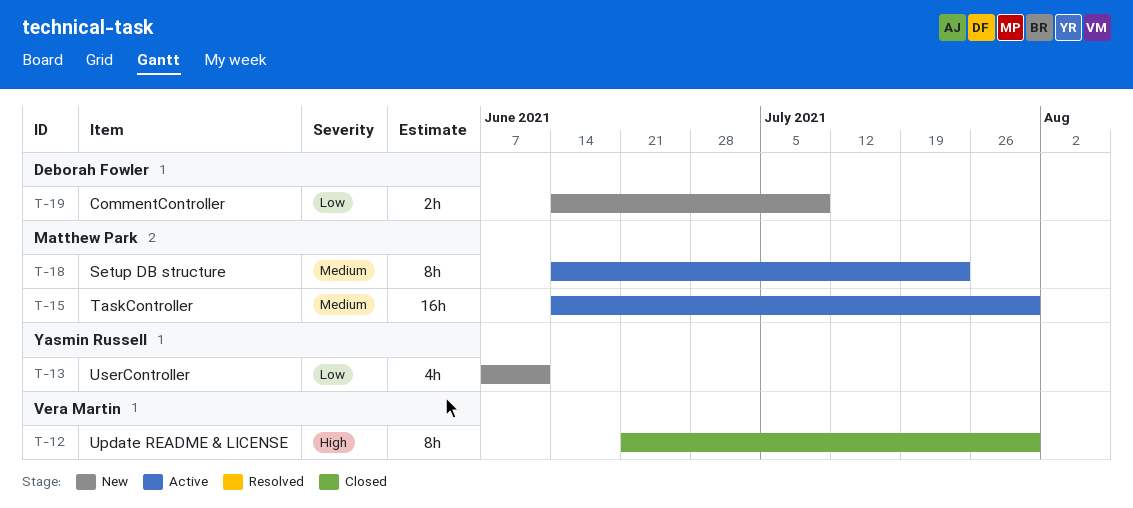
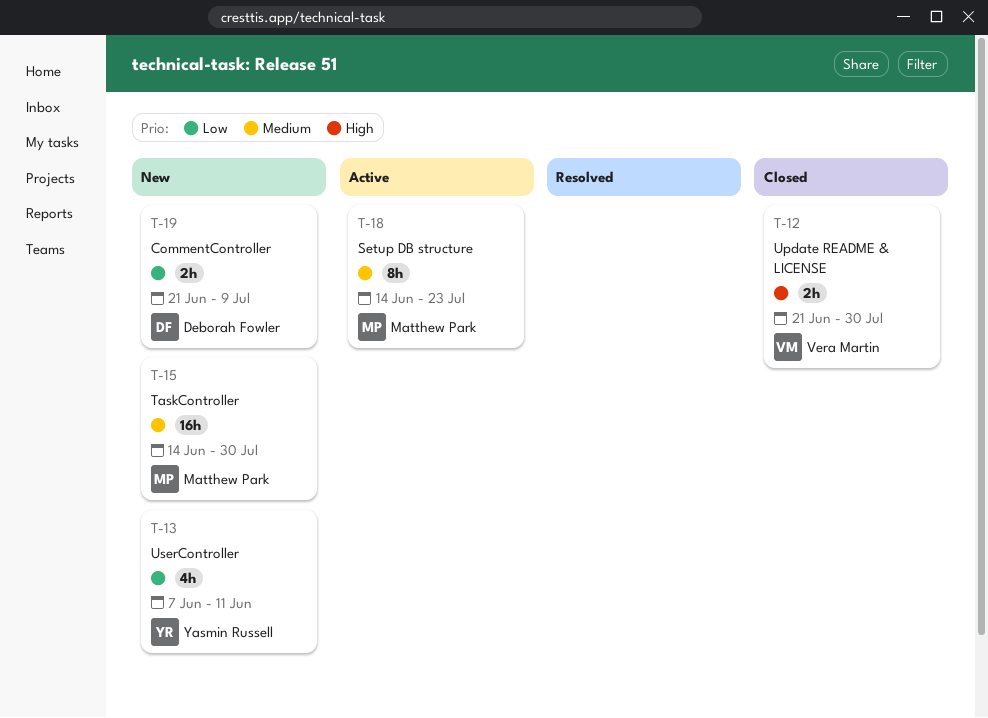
T-12, estimate: 8h -> 2h
T-15, status: Active -> New
T-19, start: Jun 14 -> Jun 21

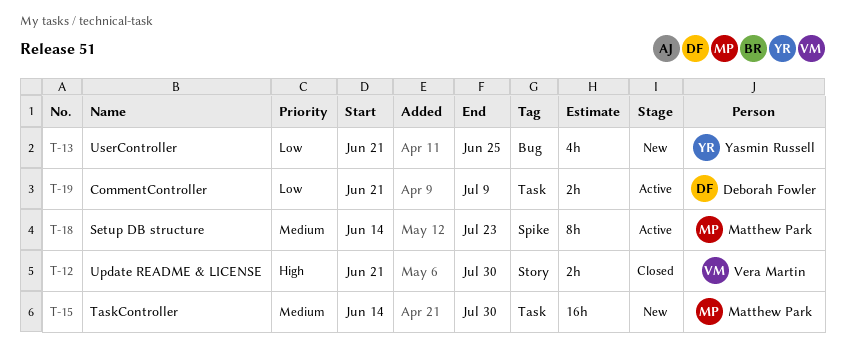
T-13, start: Jun 7 -> Jun 21
T-13, due: Jun 11 -> Jun 25
T-19, status: New -> Active

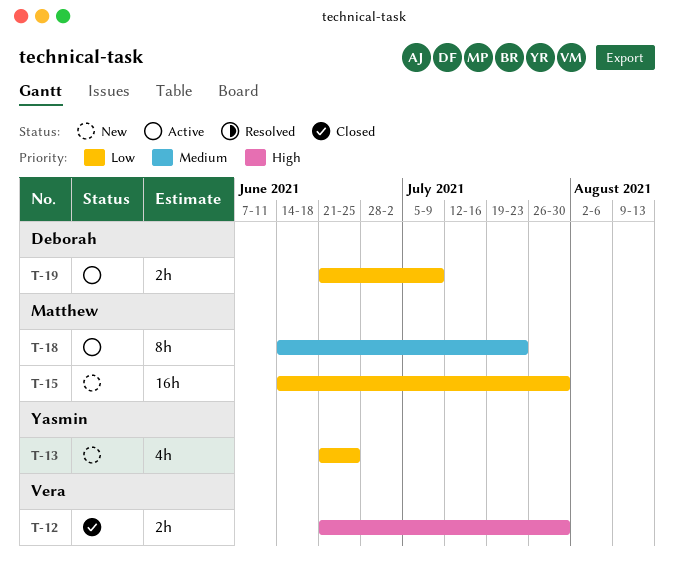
T-15, priority: Medium -> Low

